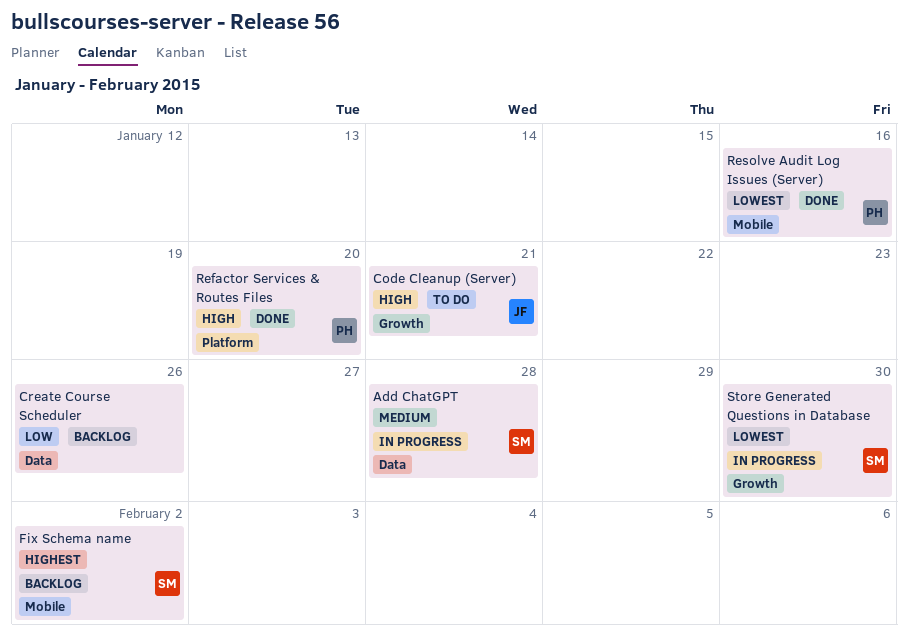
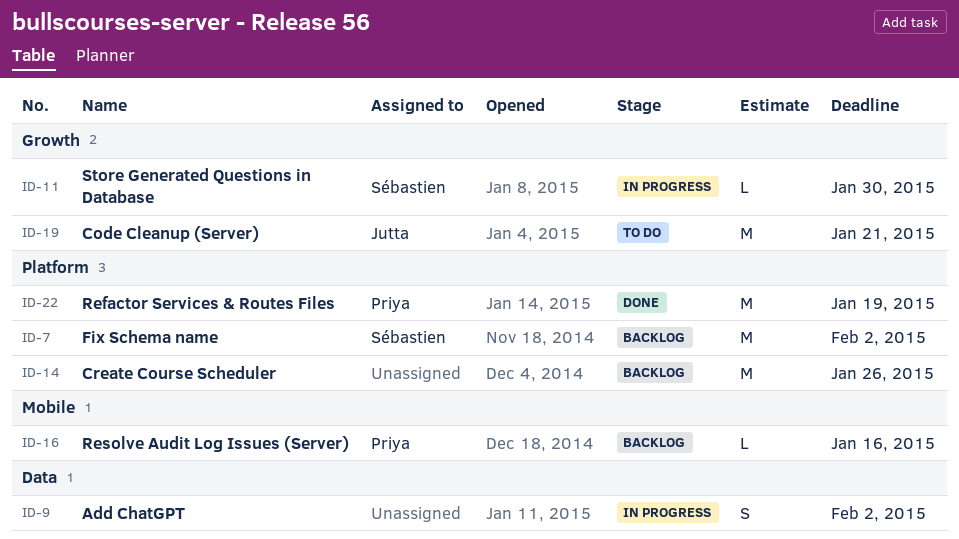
Add ChatGPT, owner: Sébastien -> none
Add ChatGPT, due: Jan 28 -> Feb 2
Create Course Scheduler, label: Data -> Platform
Fix Schema name, label: Mobile -> Platform
Refactor Services & Routes Files, due: Jan 20 -> Jan 19
Resolve Audit Log Issues (Server), status: Done -> Backlog

